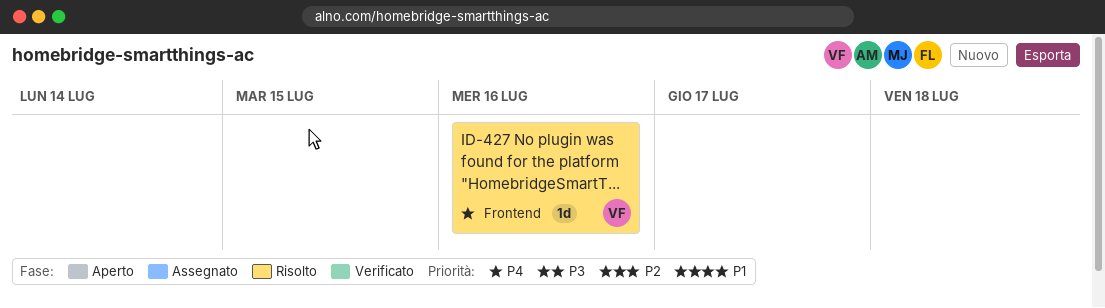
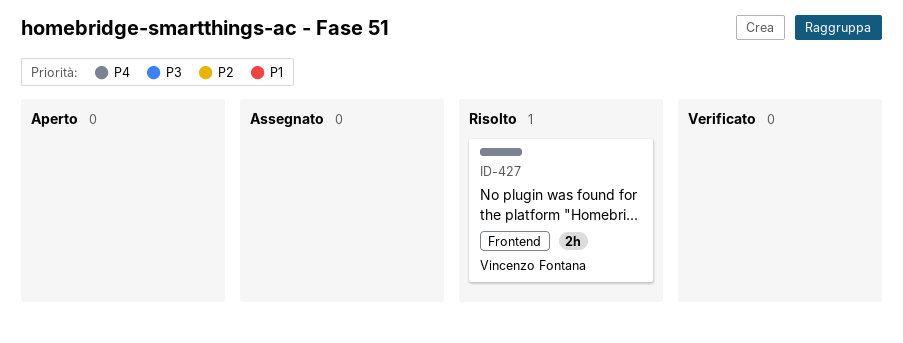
ID-427, estimate: 1d -> 2h

